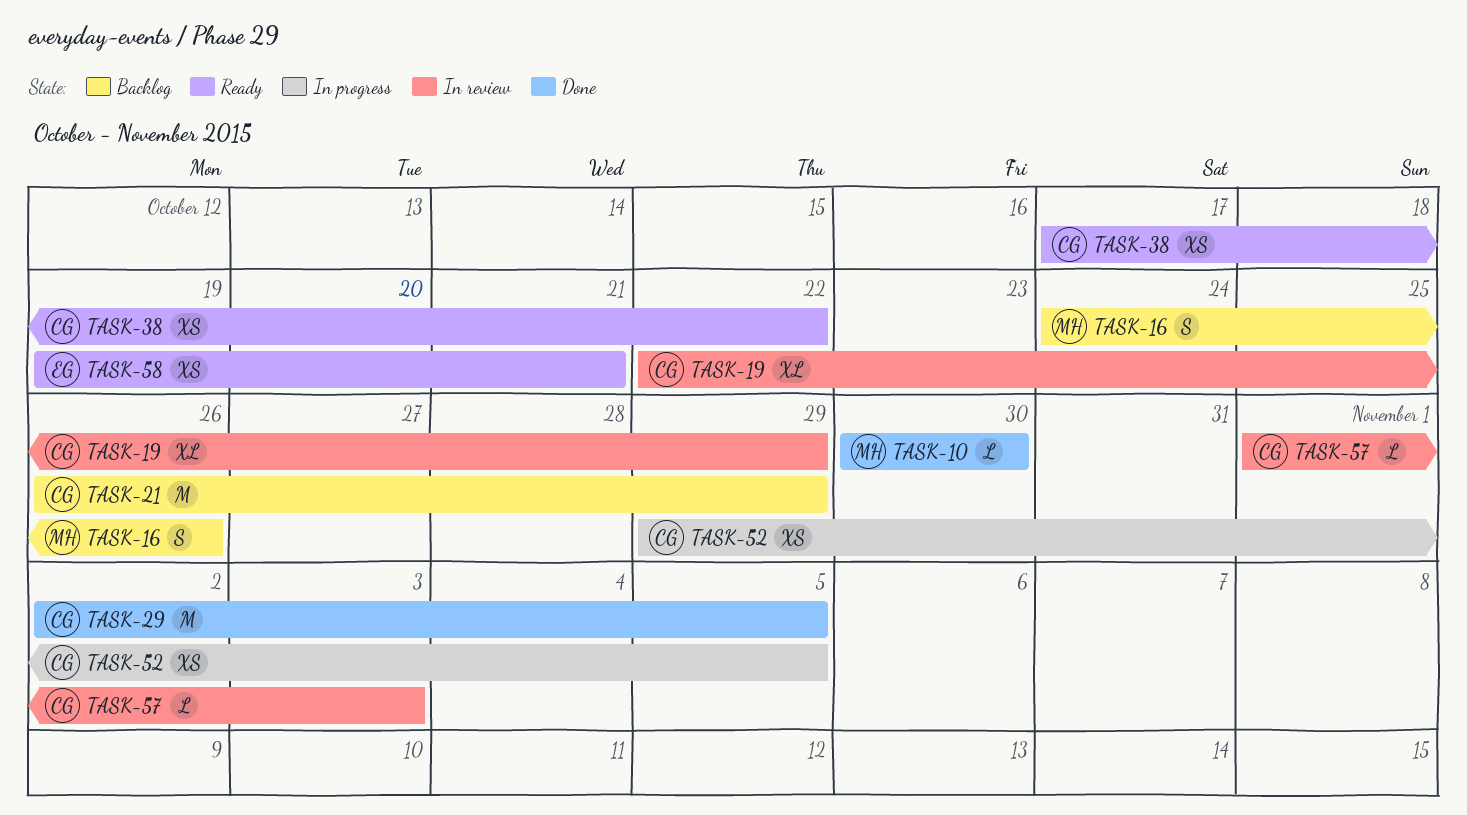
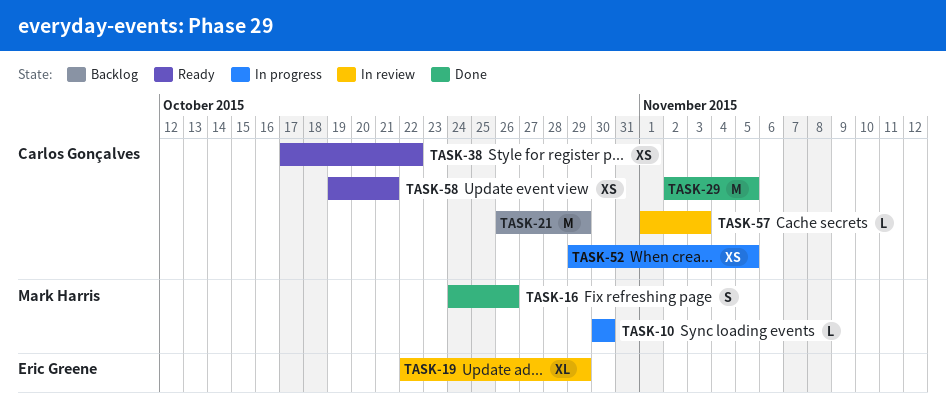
TASK-10, status: Done -> In progress
TASK-16, status: Backlog -> Done
TASK-19, owner: Carlos Gonçalves -> Eric Greene
TASK-58, owner: Eric Greene -> Carlos Gonçalves

